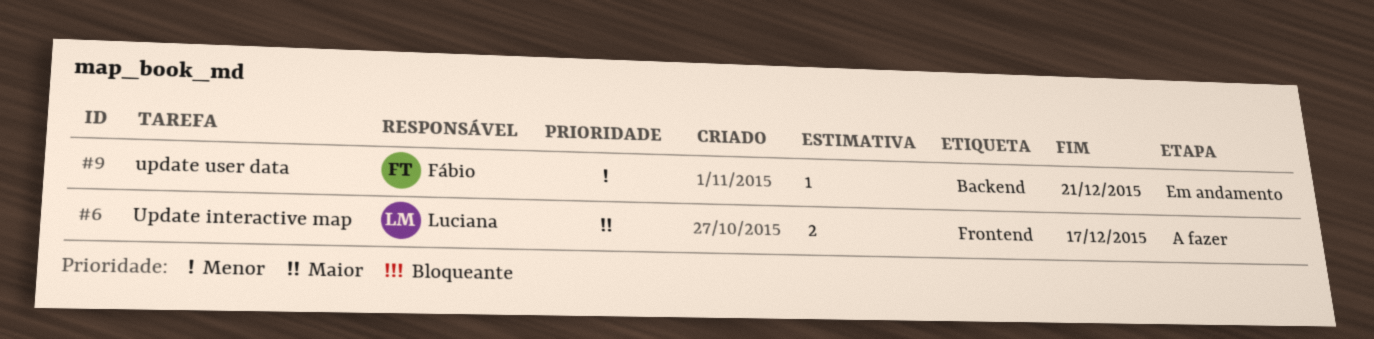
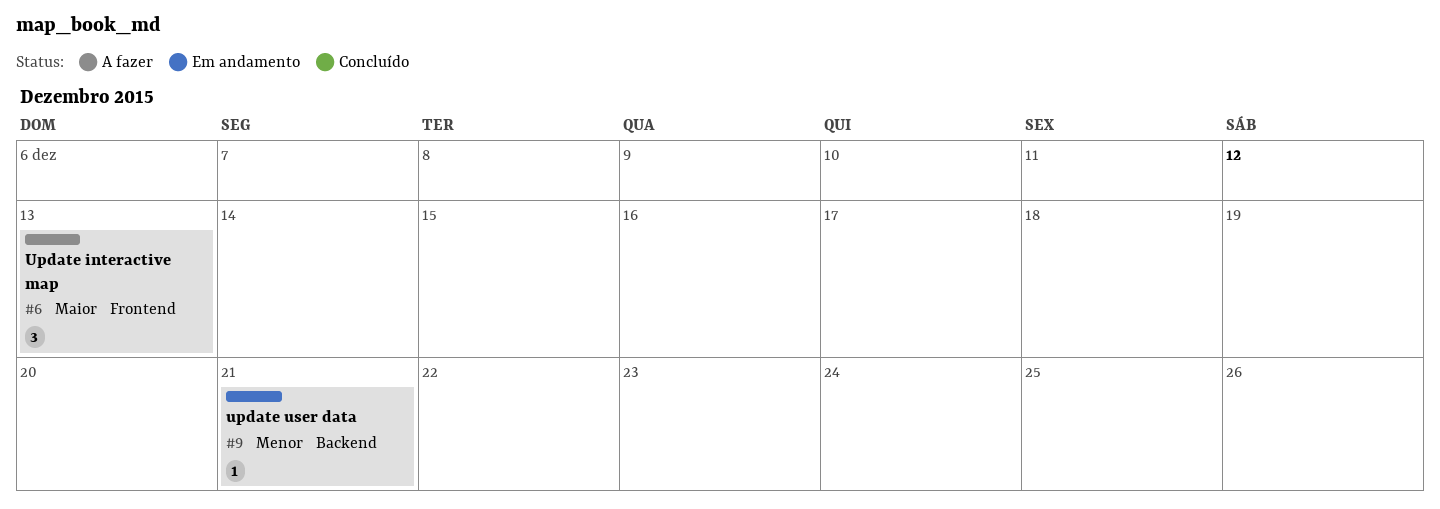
#6, estimate: 2 -> 3
#6, due: Dec 17 -> Dec 13

